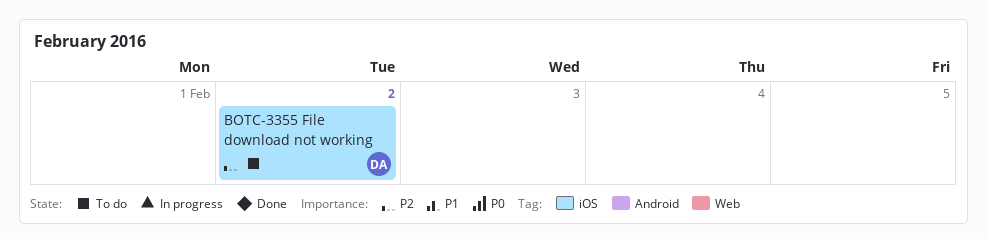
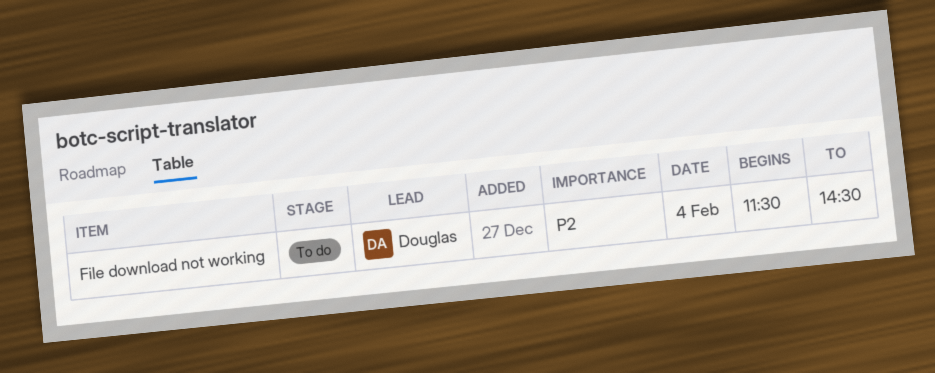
File download not working, day: Feb 2 -> Feb 4

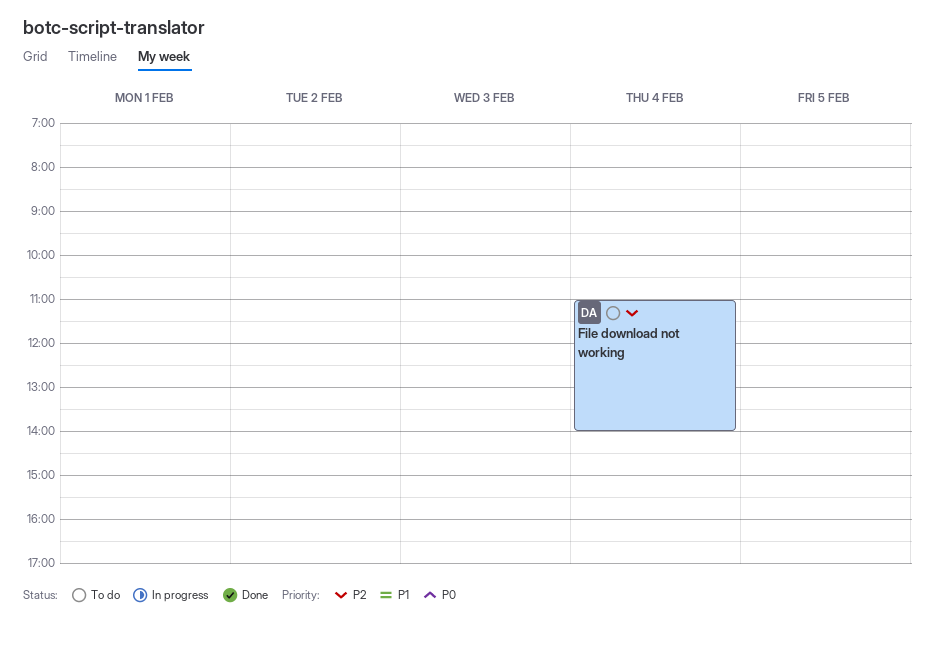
File download not working, begins: 11:30 -> 11:00
File download not working, ends: 14:30 -> 14:00

